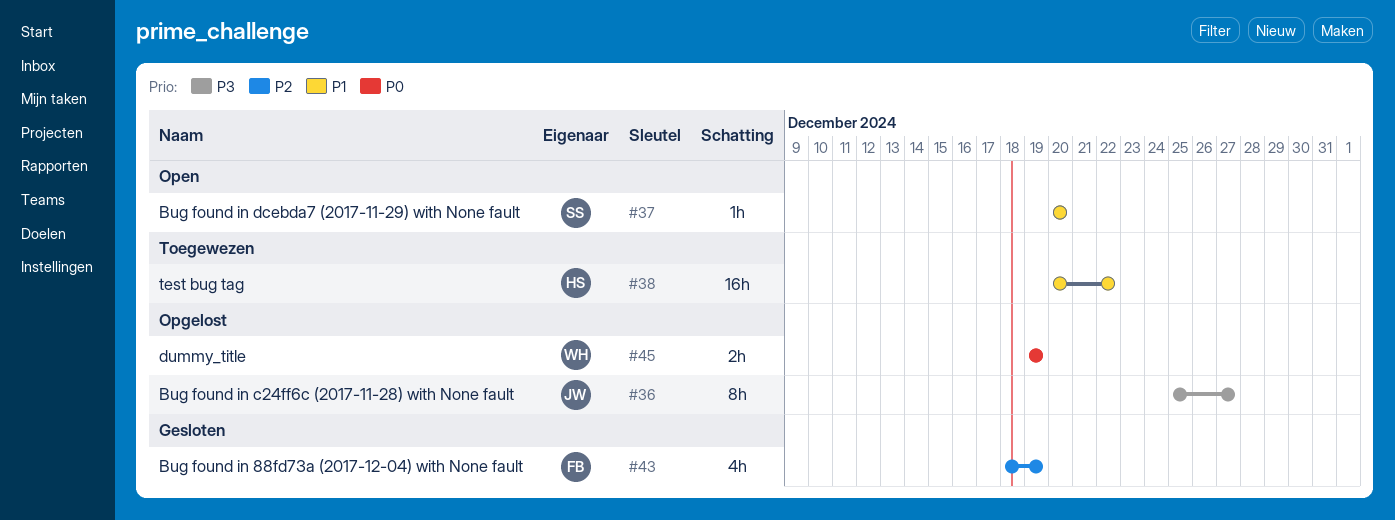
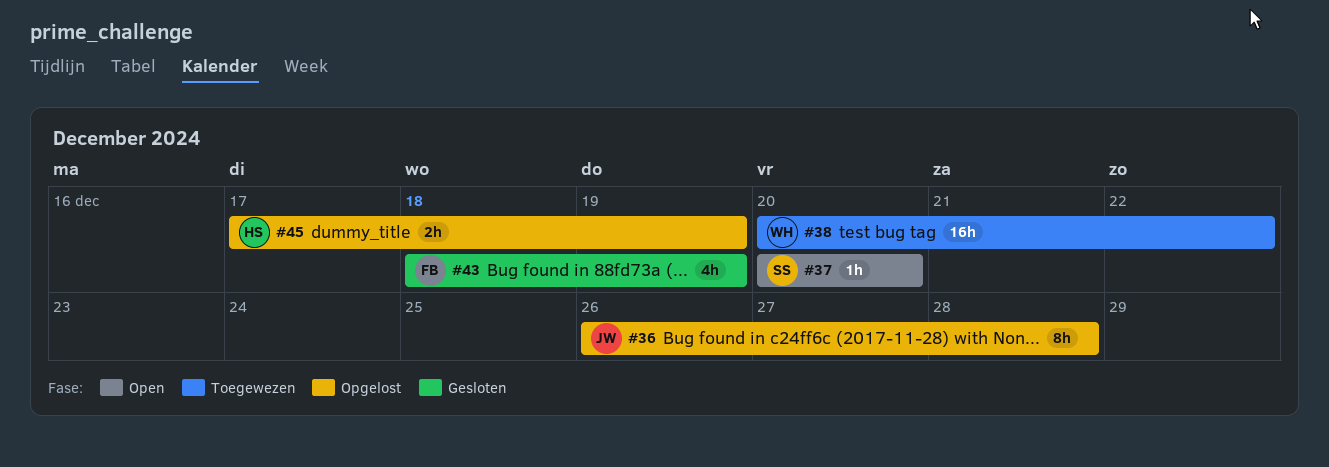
#36, start: Dec 25 -> Dec 26
#36, due: Dec 27 -> Dec 28
#38, owner: HS -> WH
#45, owner: WH -> HS
#45, start: Dec 19 -> Dec 17

